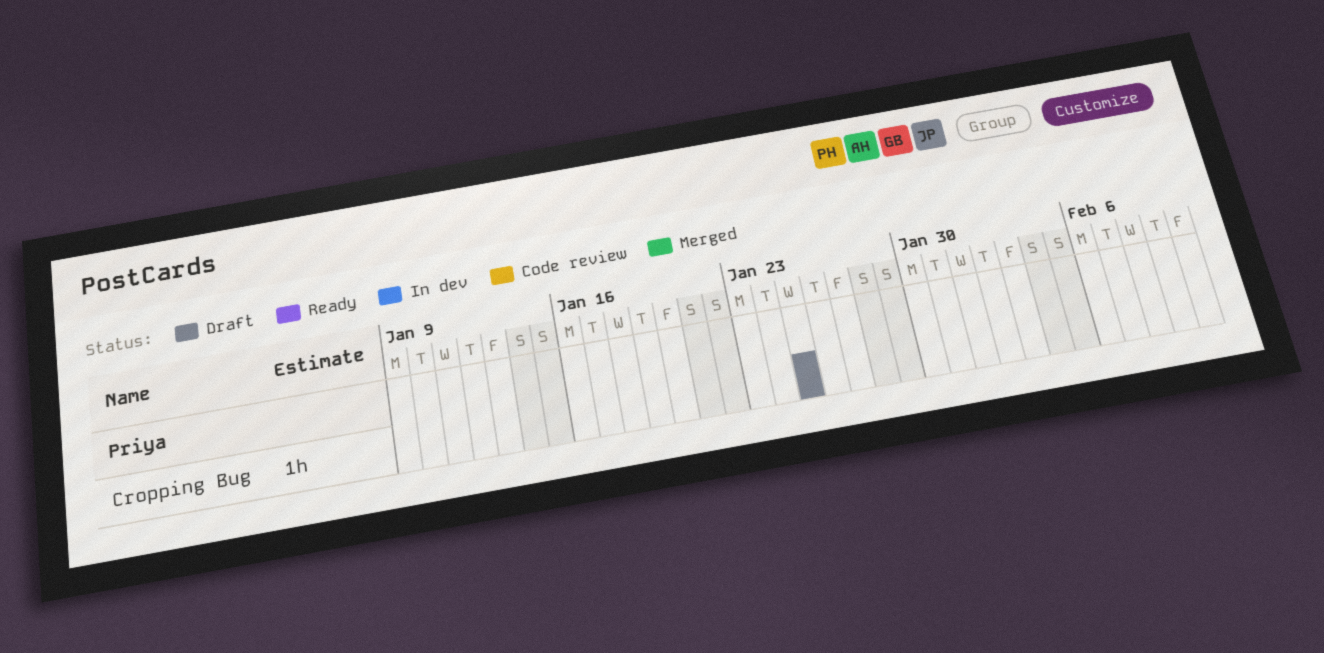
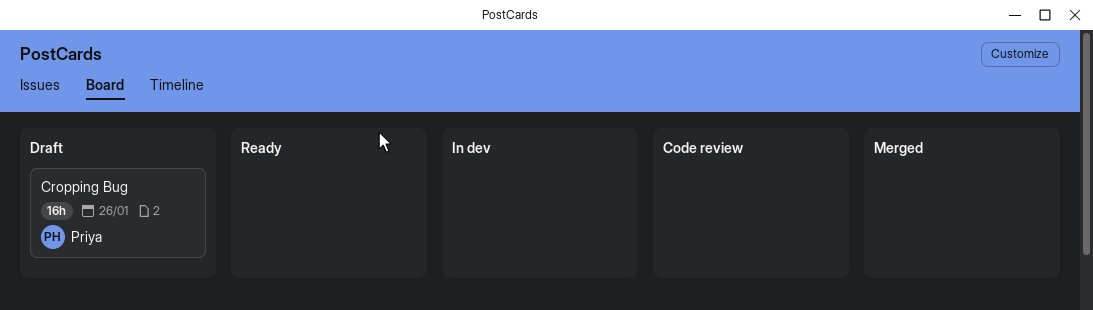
Cropping Bug, estimate: 1h -> 16h
Cropping Bug, due: Jan 25 -> Jan 26

